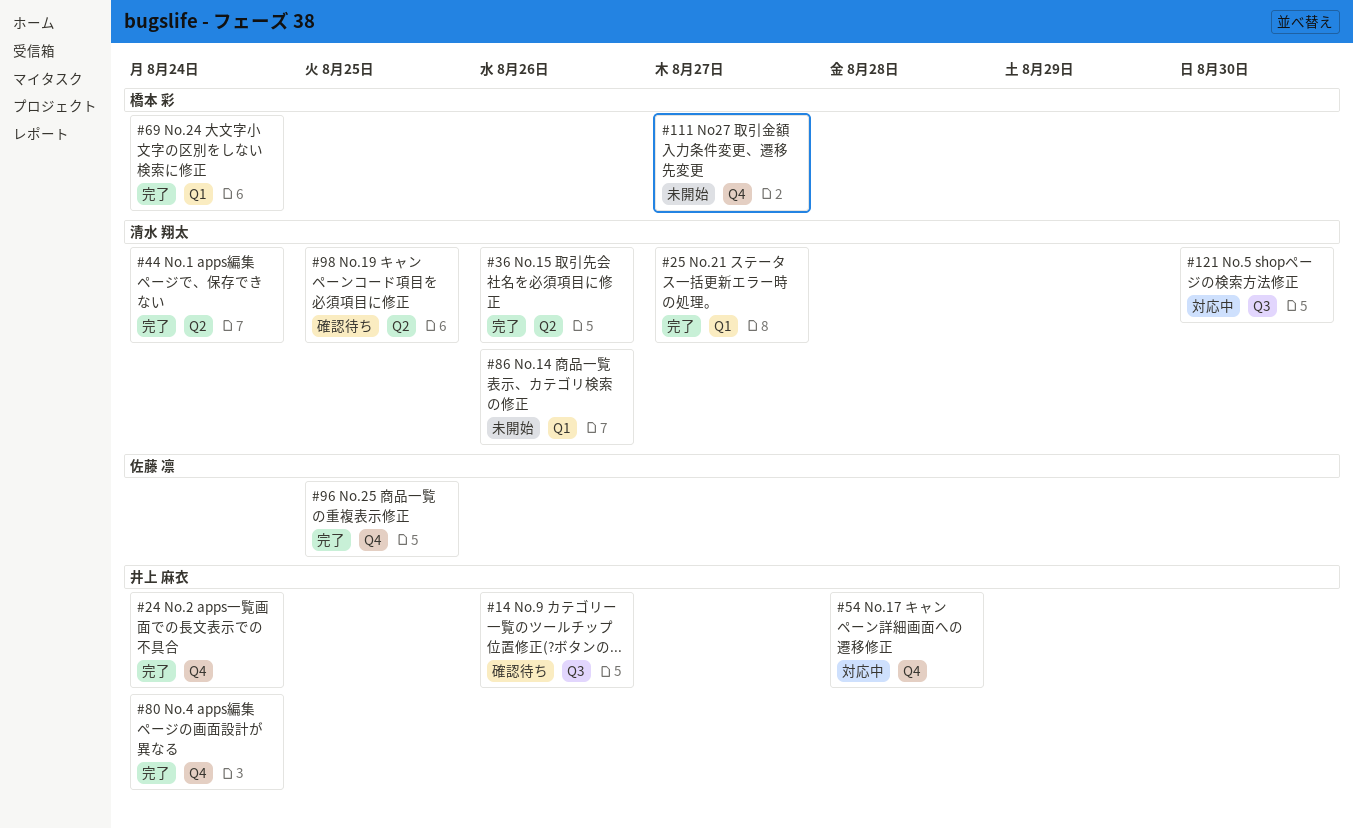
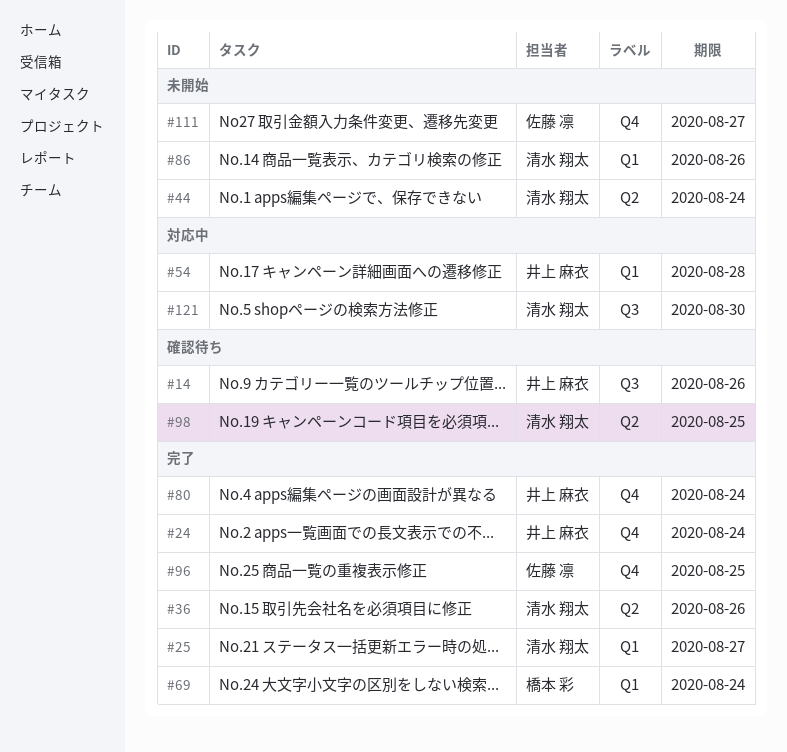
#44, status: 完了 -> 未開始
#54, label: Q4 -> Q1
#111, owner: 橋本 彩 -> 佐藤 凛

